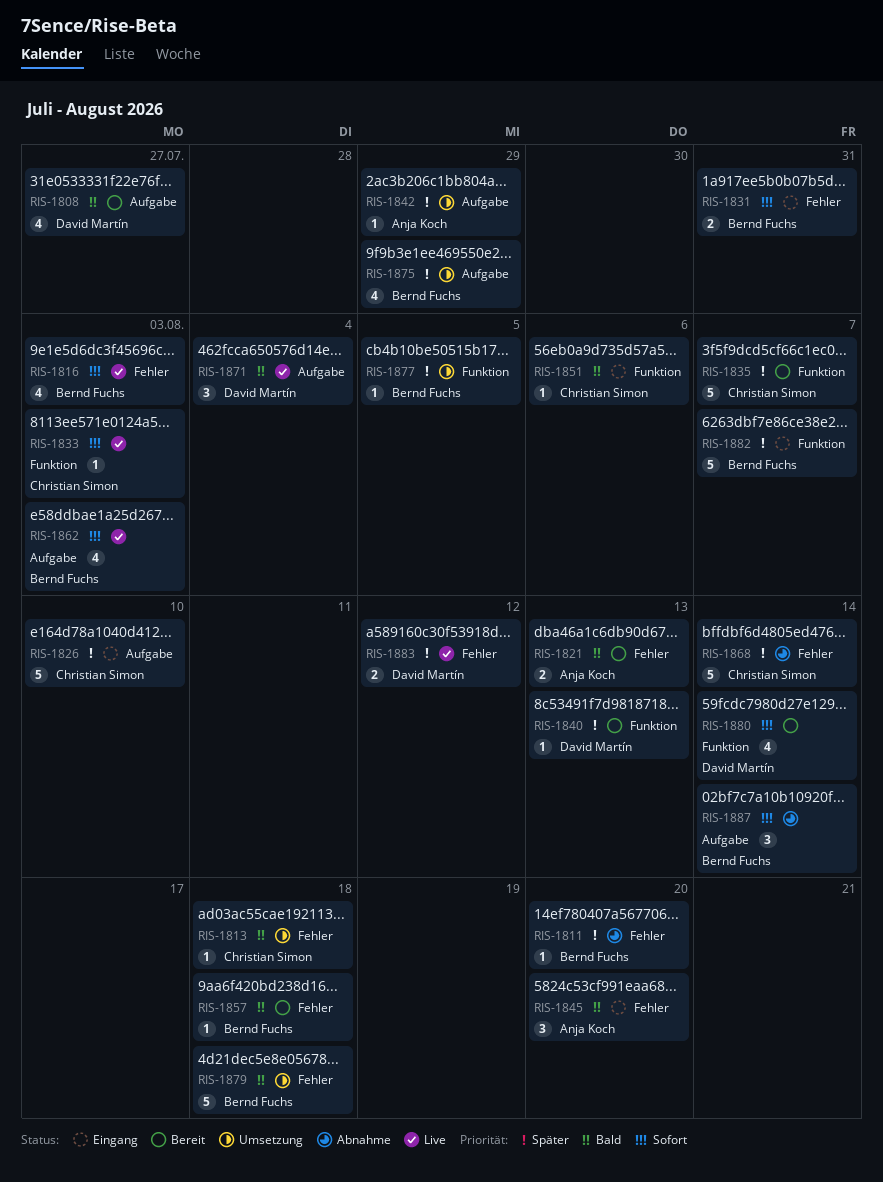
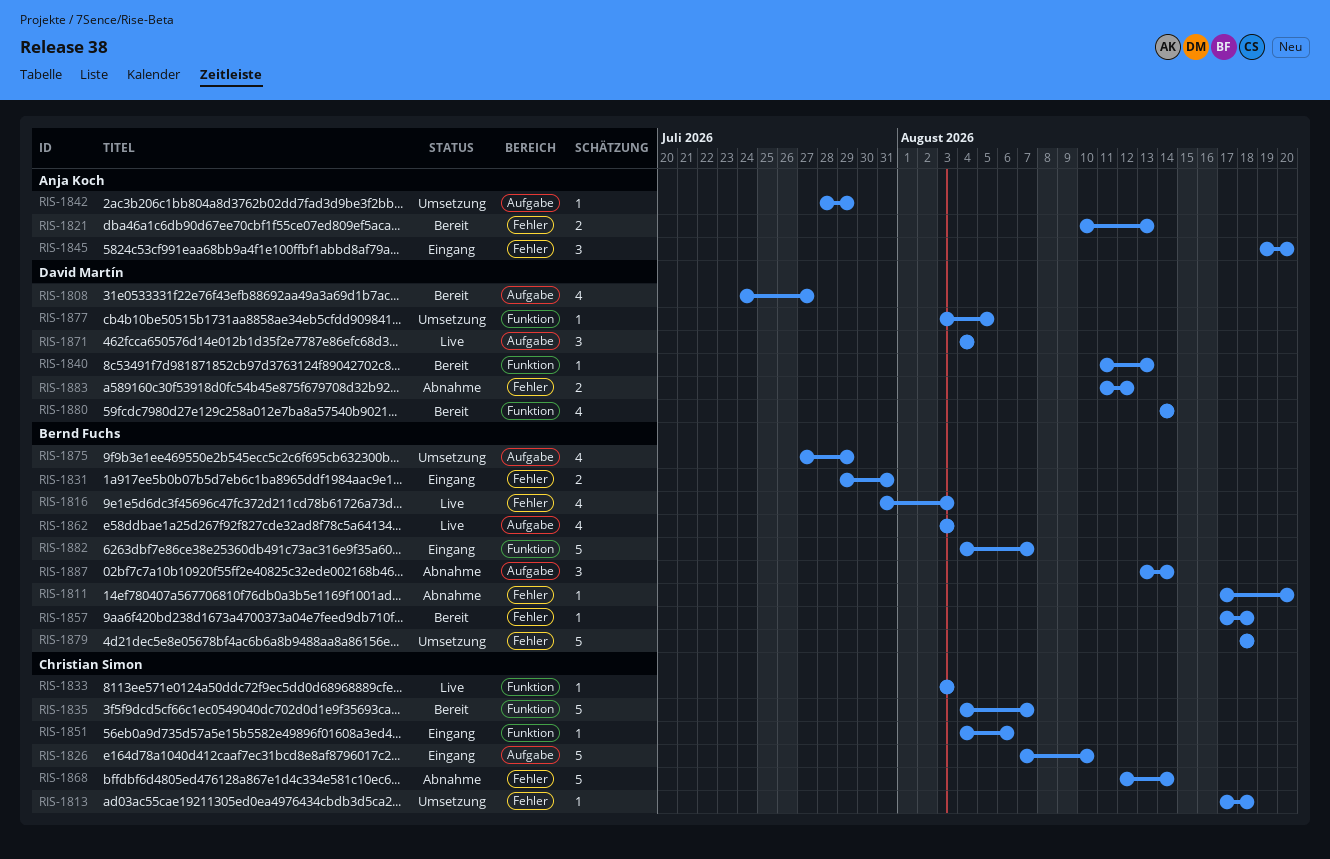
RIS-1877, owner: Bernd Fuchs -> David Martín
RIS-1883, status: Live -> Abnahme

